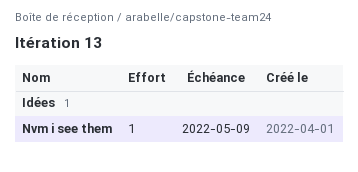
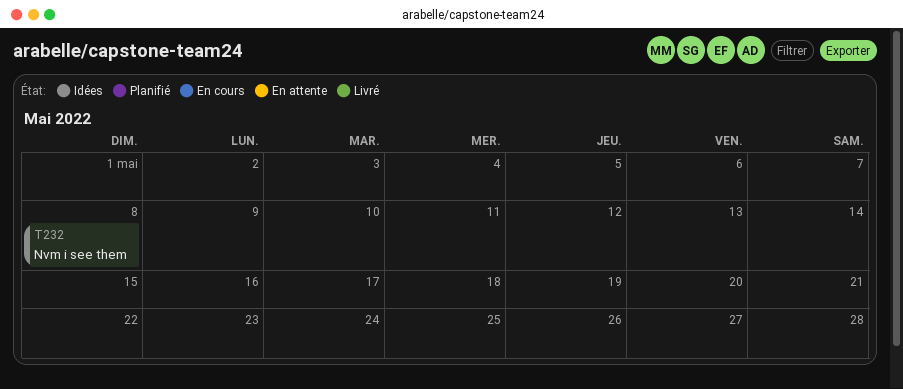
Nvm i see them, due: May 9 -> May 8

